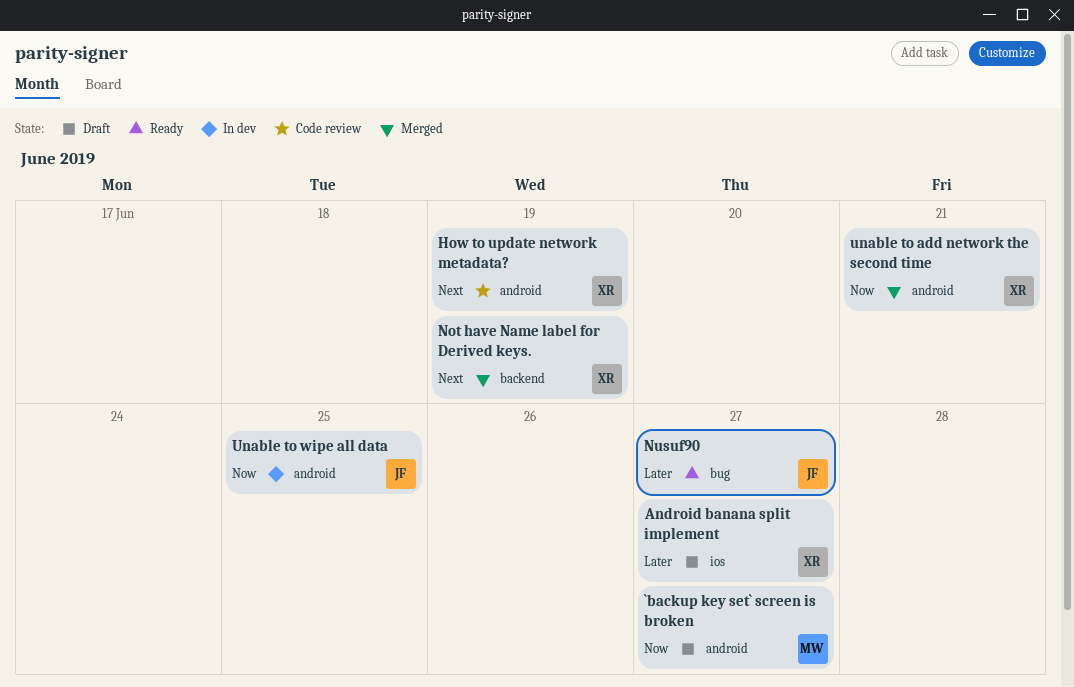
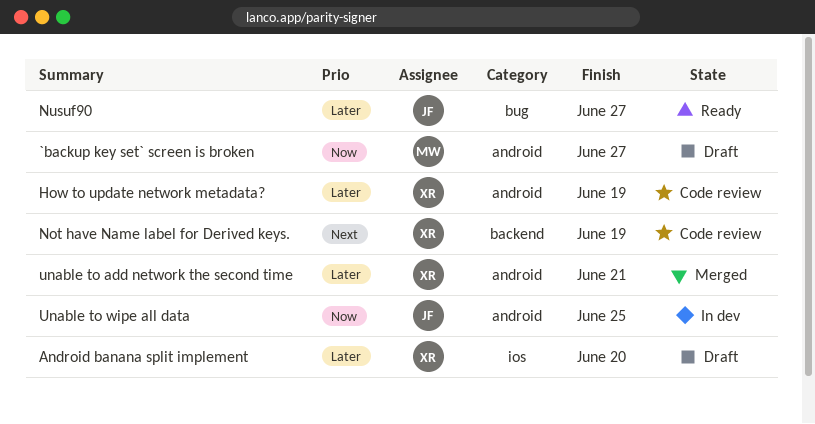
Android banana split implement, due: Jun 27 -> Jun 20
How to update network metadata?, priority: Next -> Later
Not have Name label for Derived keys., status: Merged -> Code review
unable to add network the second time, priority: Now -> Later

